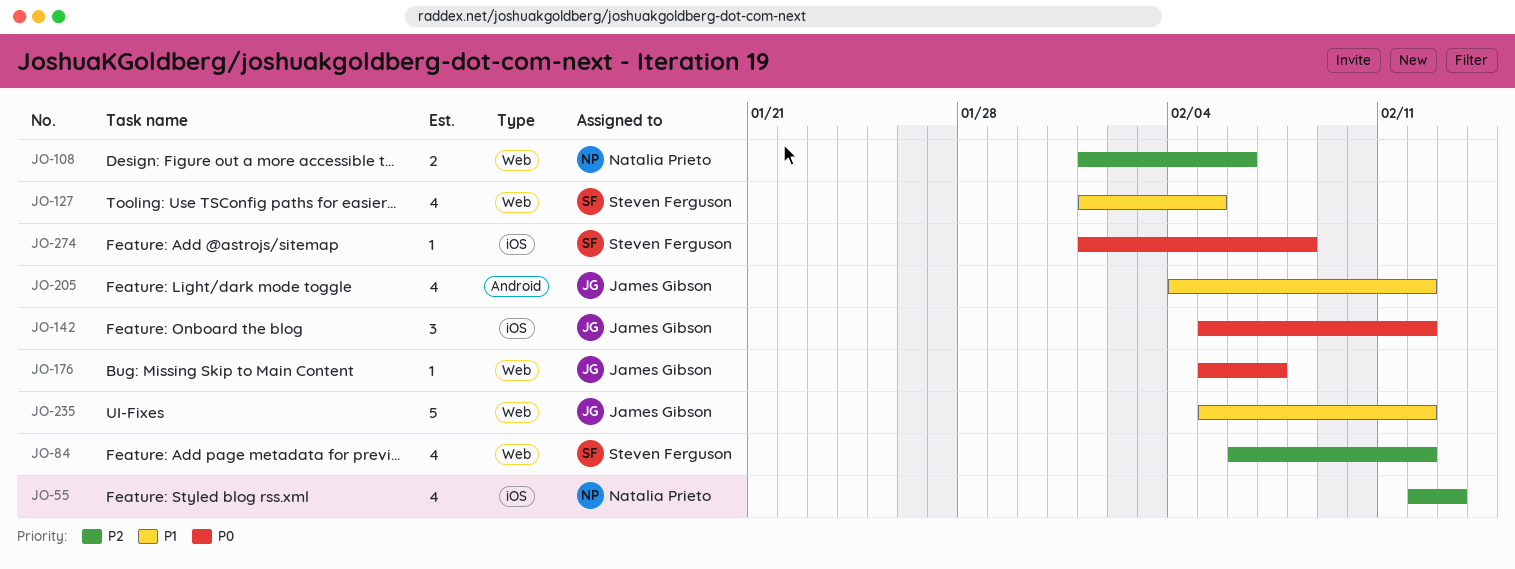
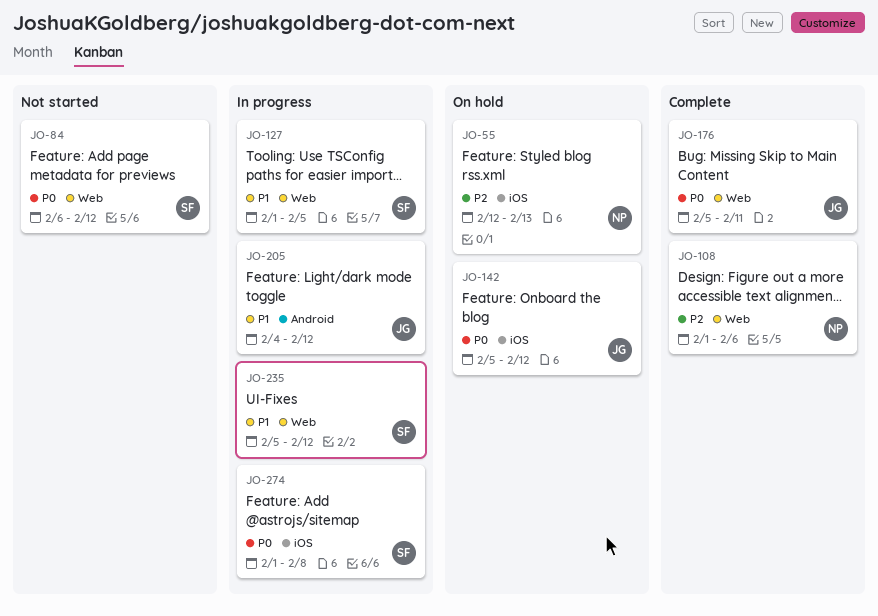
JO-84, priority: P2 -> P0
JO-176, due: Feb 7 -> Feb 11
JO-235, owner: James Gibson -> Steven Ferguson

